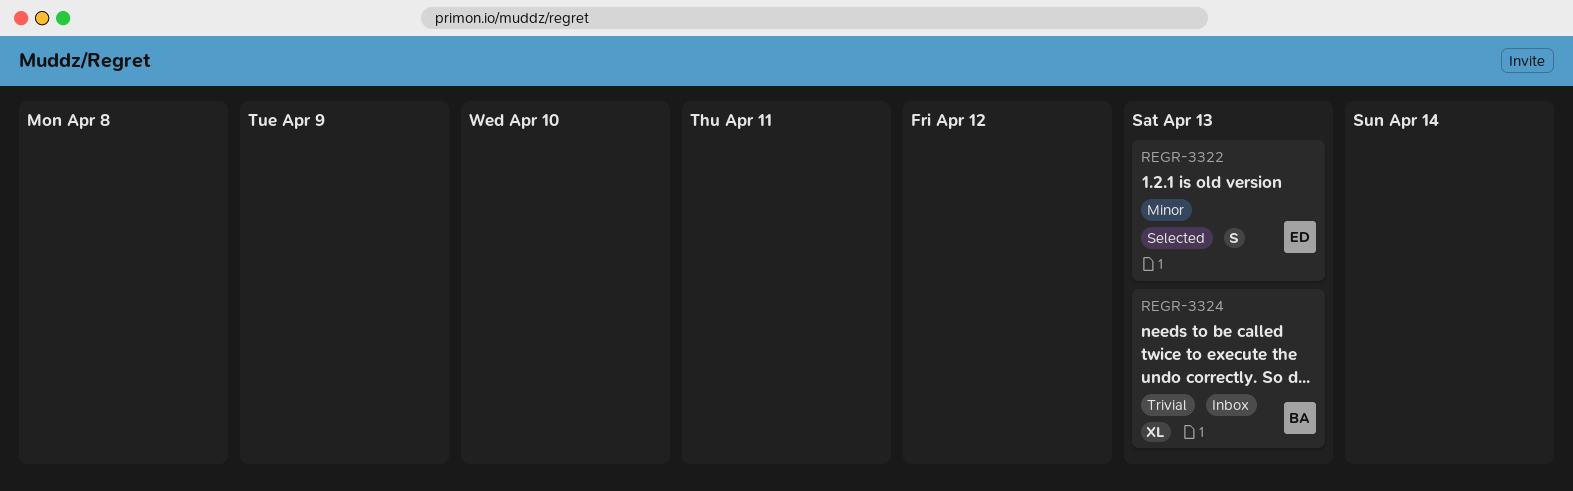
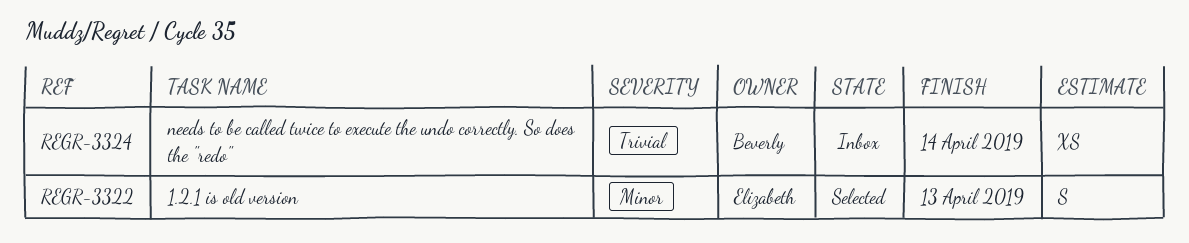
REGR-3324, estimate: XL -> XS
REGR-3324, due: Apr 13 -> Apr 14

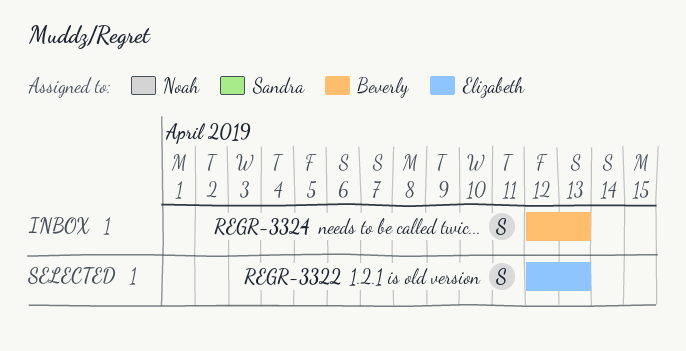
REGR-3324, estimate: XS -> S
REGR-3324, due: Apr 14 -> Apr 13

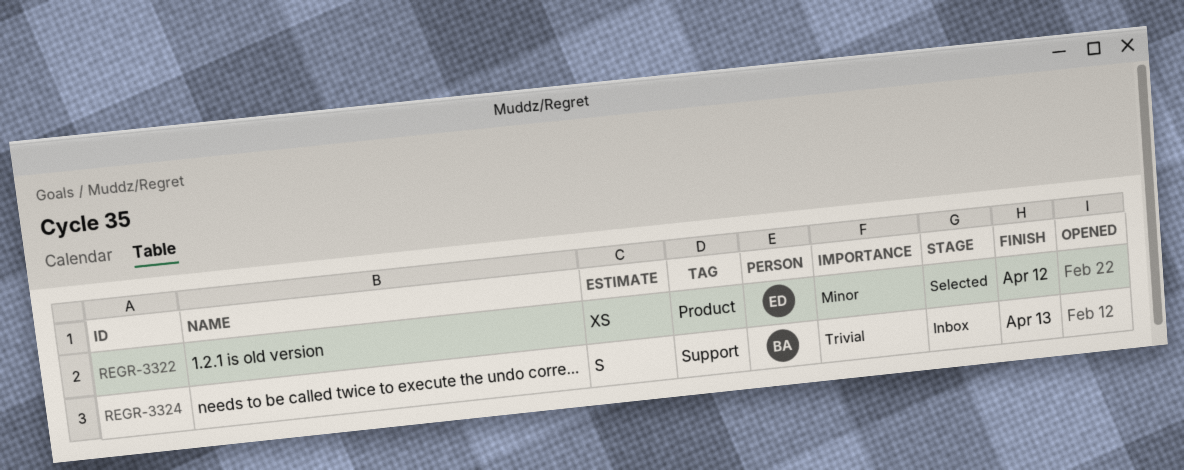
REGR-3322, estimate: S -> XS
REGR-3322, due: Apr 13 -> Apr 12

